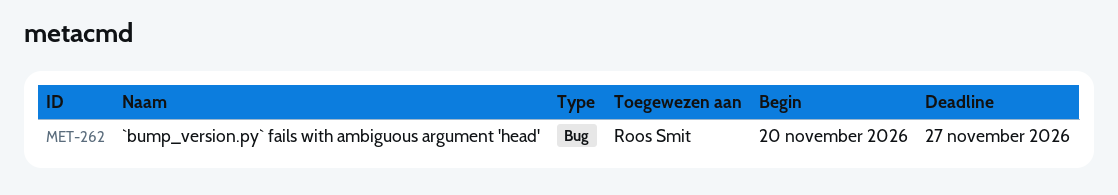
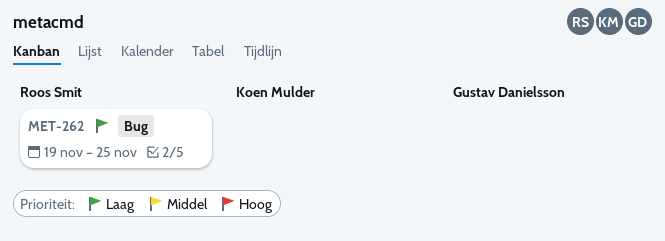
MET-262, start: Nov 20 -> Nov 19
MET-262, due: Nov 27 -> Nov 25

